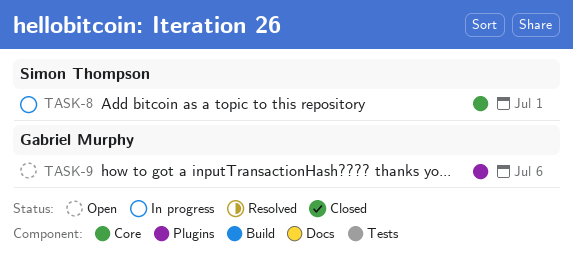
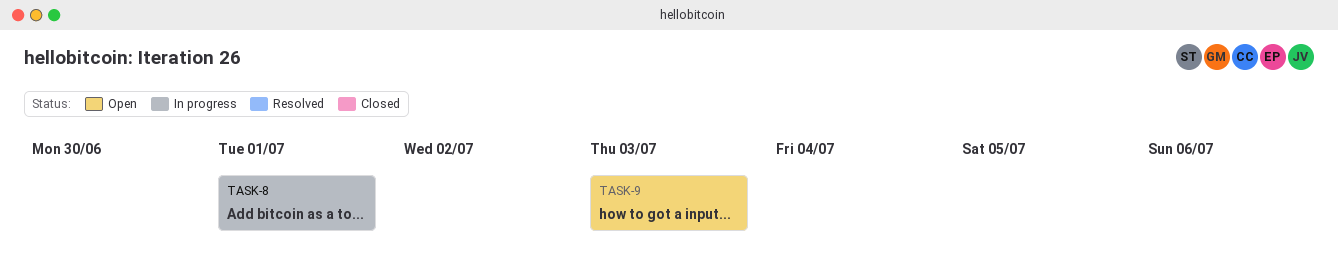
TASK-9, due: Jul 6 -> Jul 3

